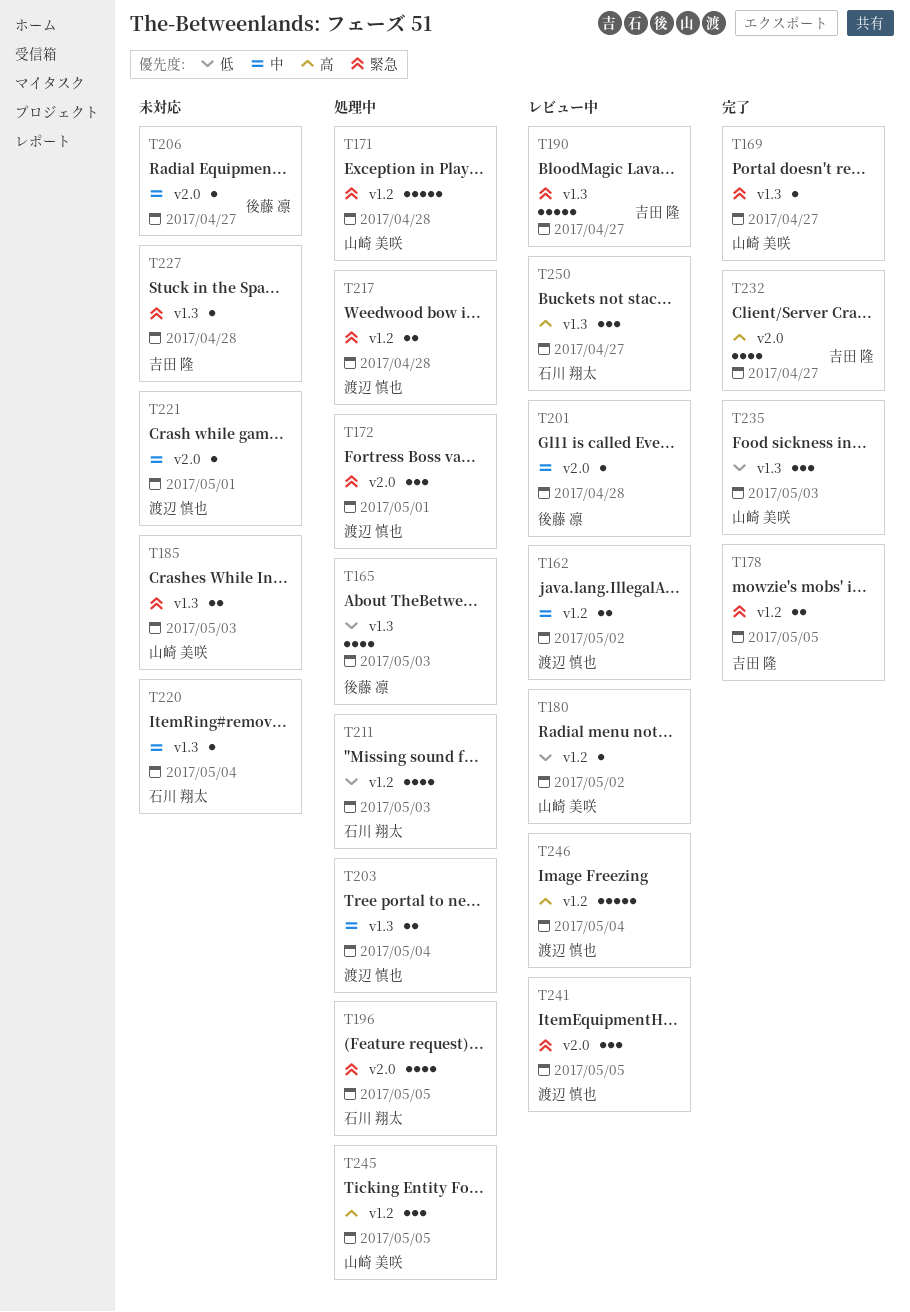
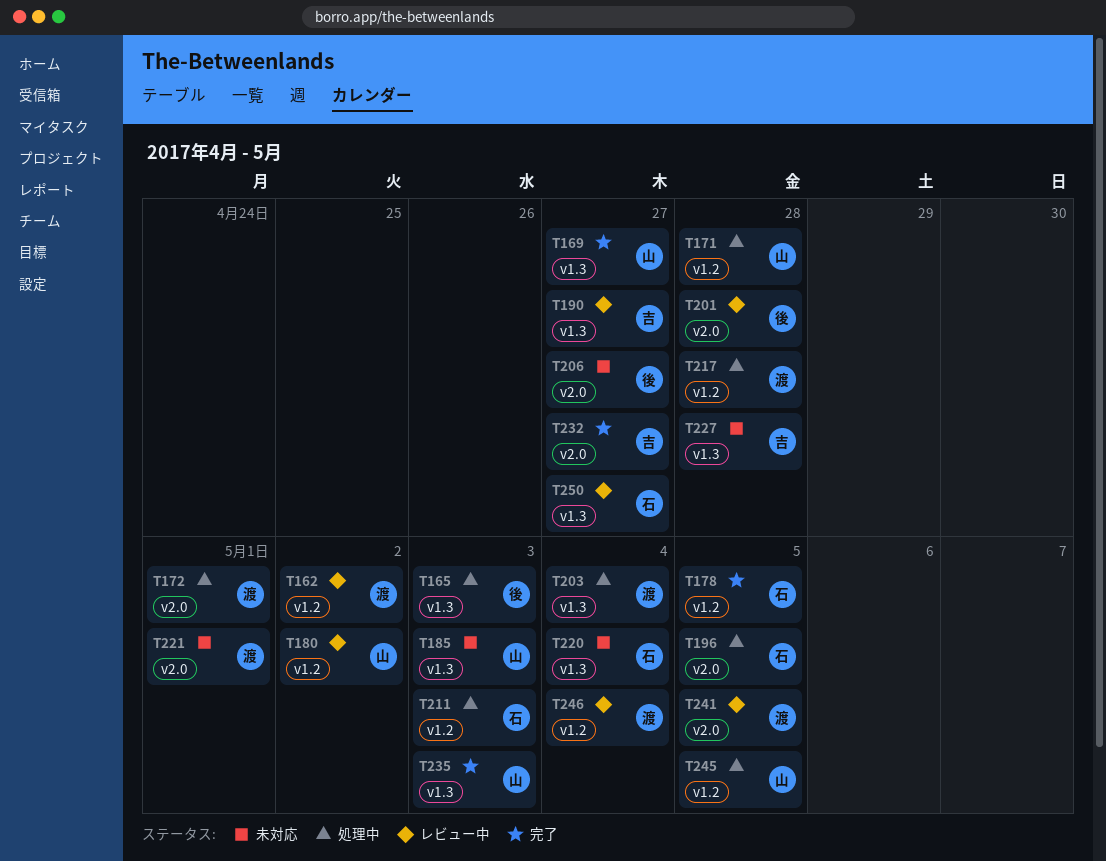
T178, owner: 吉田 隆 -> 石川 翔太

